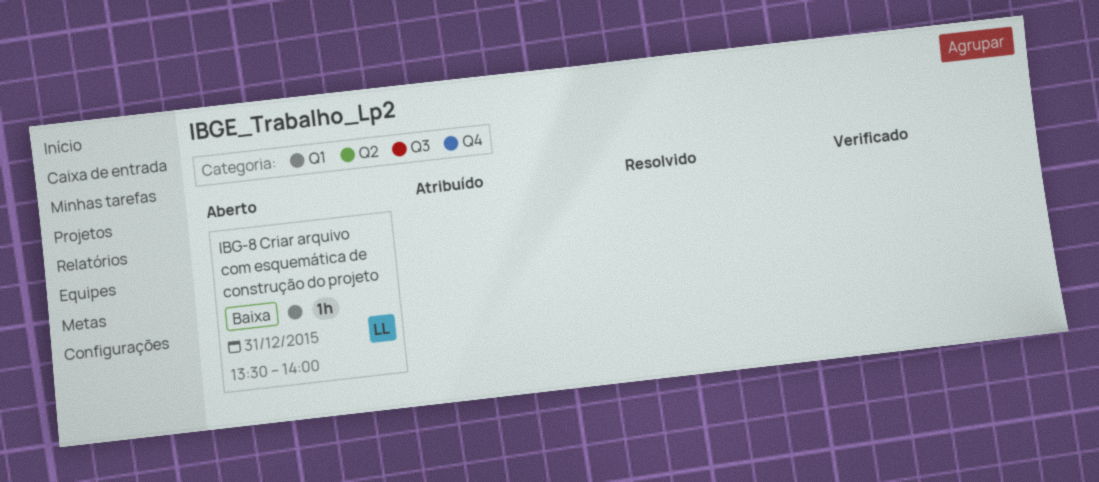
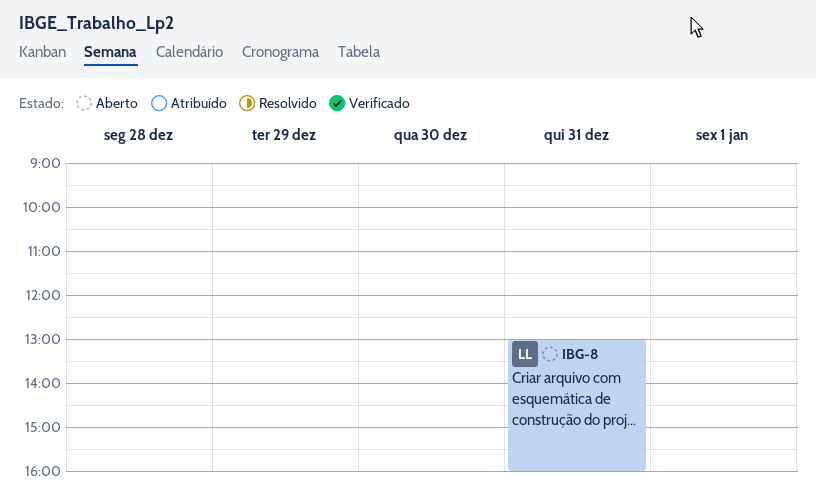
IBG-8, begins: 13:30 -> 13:00
IBG-8, ends: 14:00 -> 16:00

